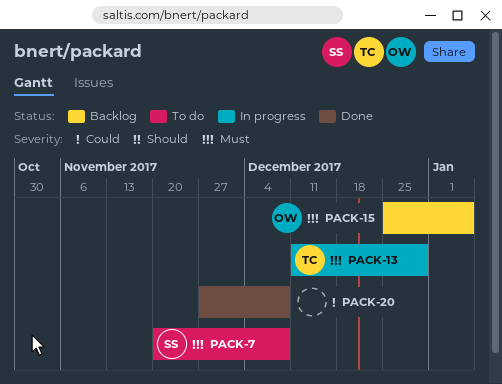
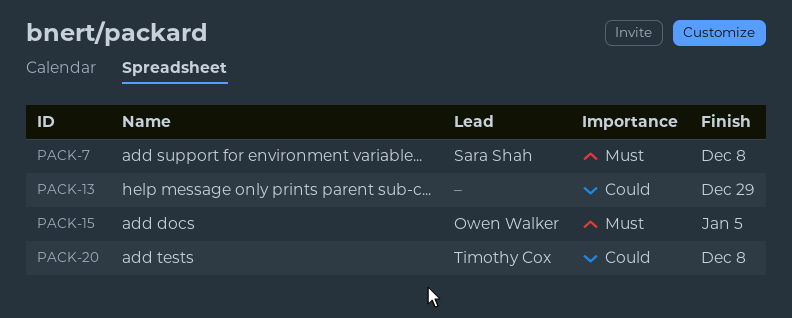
PACK-13, owner: Timothy Cox -> none
PACK-13, priority: Must -> Could
PACK-20, owner: none -> Timothy Cox

